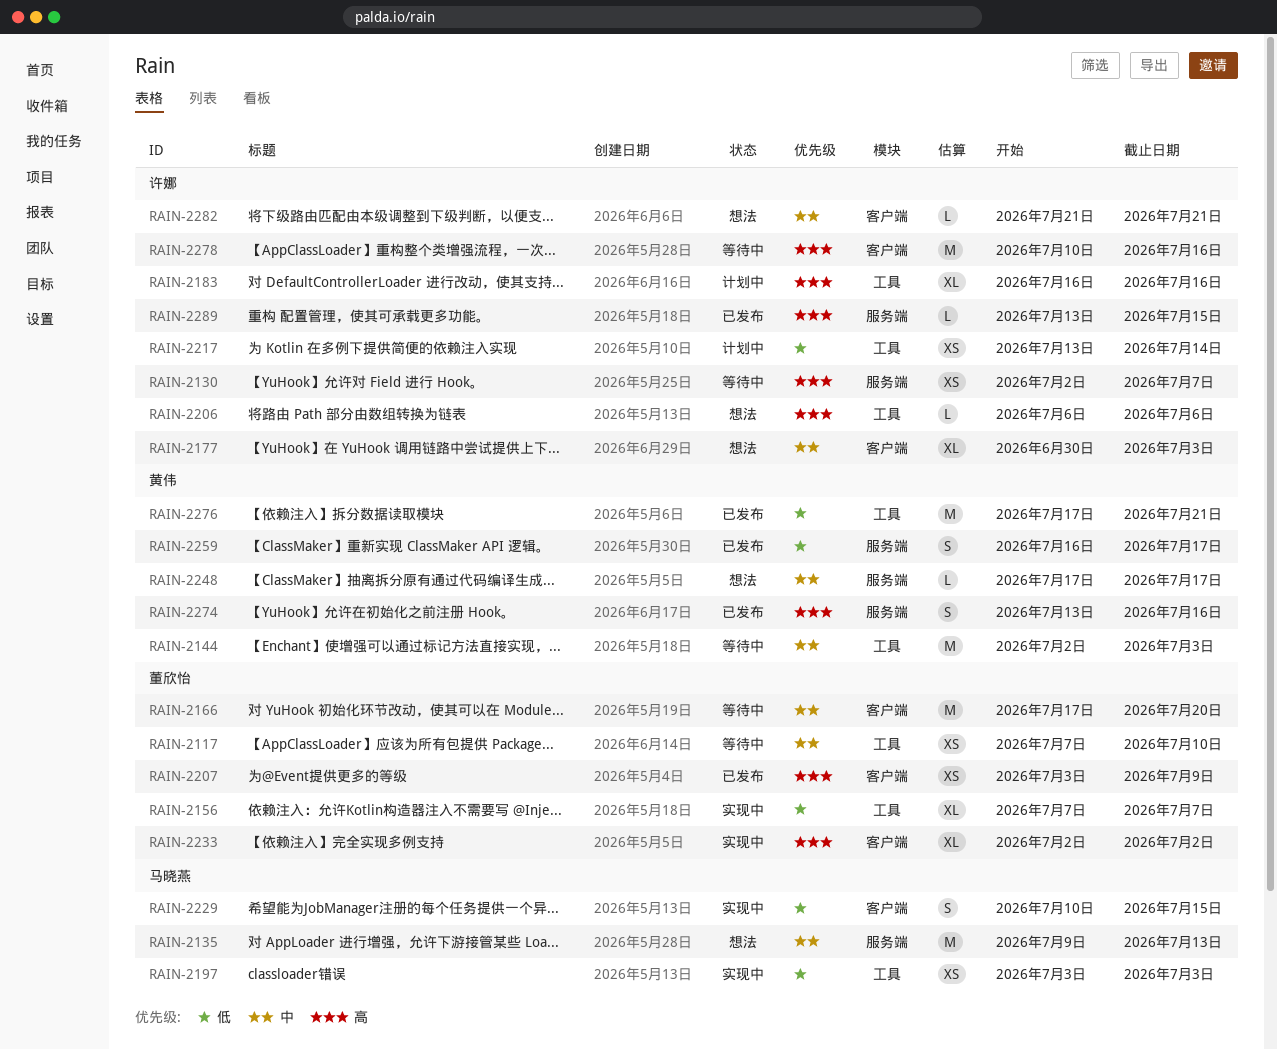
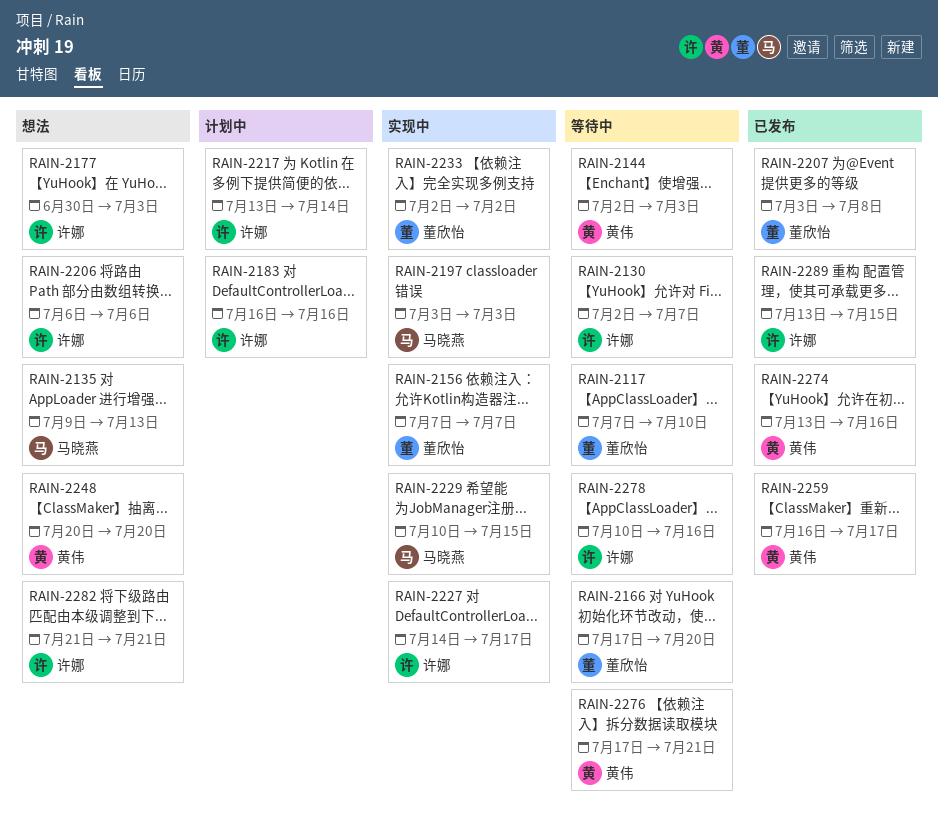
RAIN-2207, due: Jul 9 -> Jul 8
RAIN-2227: none -> present
RAIN-2248, start: Jul 17 -> Jul 20
RAIN-2248, due: Jul 17 -> Jul 20
RAIN-2276, status: 已发布 -> 等待中

